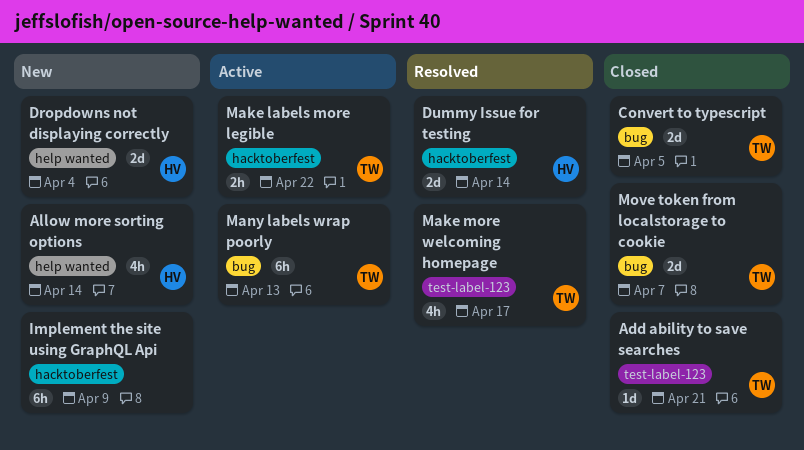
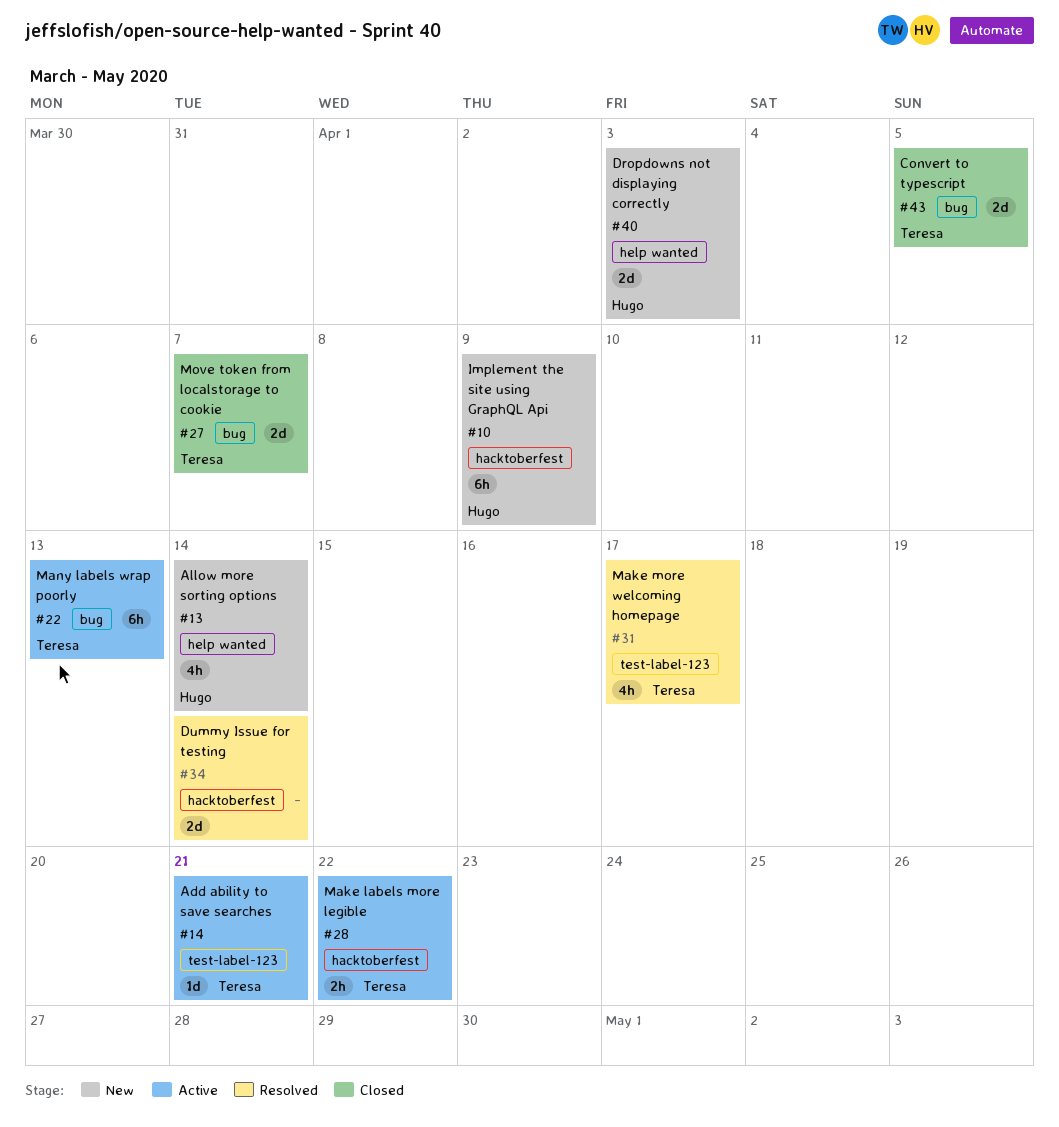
Add ability to save searches, status: Closed -> Active
Dropdowns not displaying correctly, due: Apr 4 -> Apr 3
Dummy Issue for testing, owner: Hugo -> none
Implement the site using GraphQL Api, owner: none -> Hugo

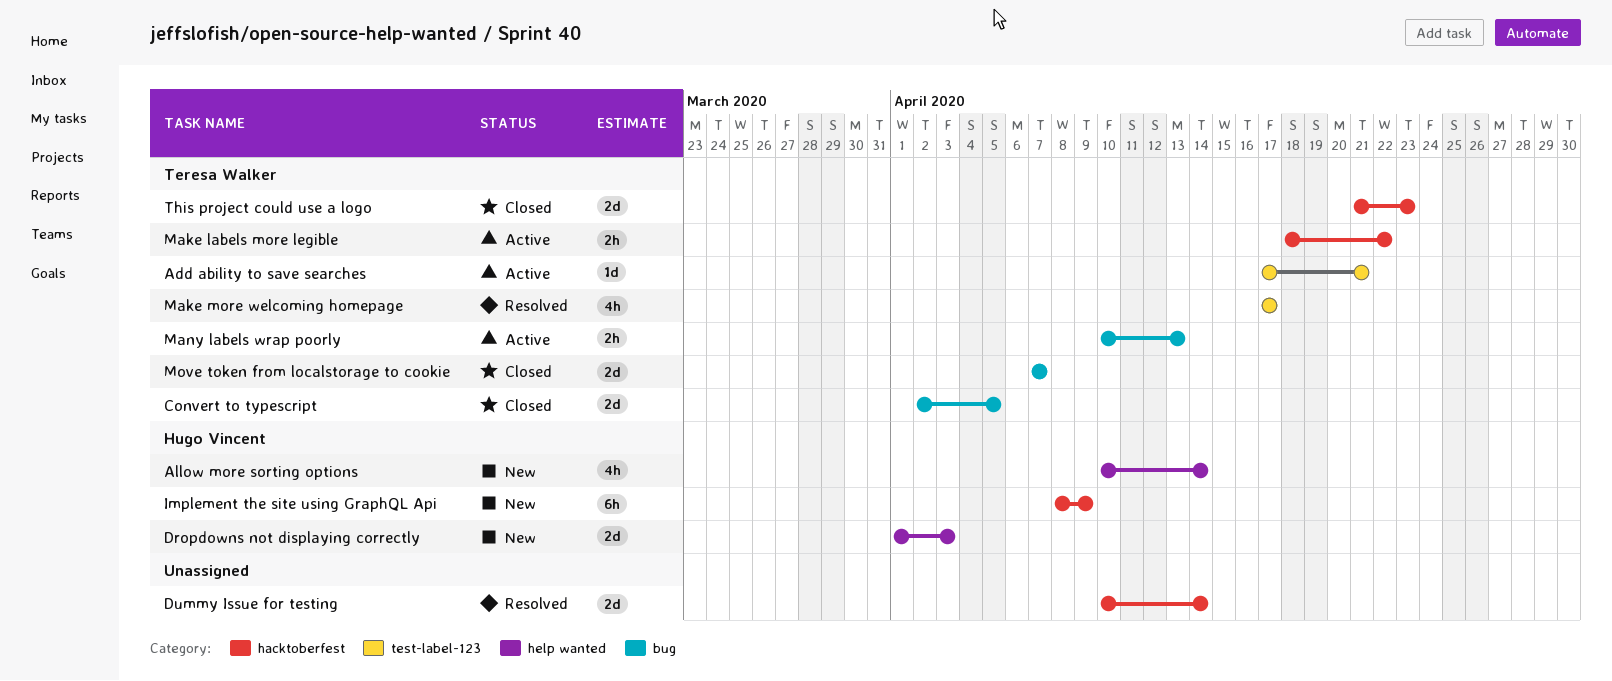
Many labels wrap poorly, estimate: 6h -> 2h
This project could use a logo: none -> present

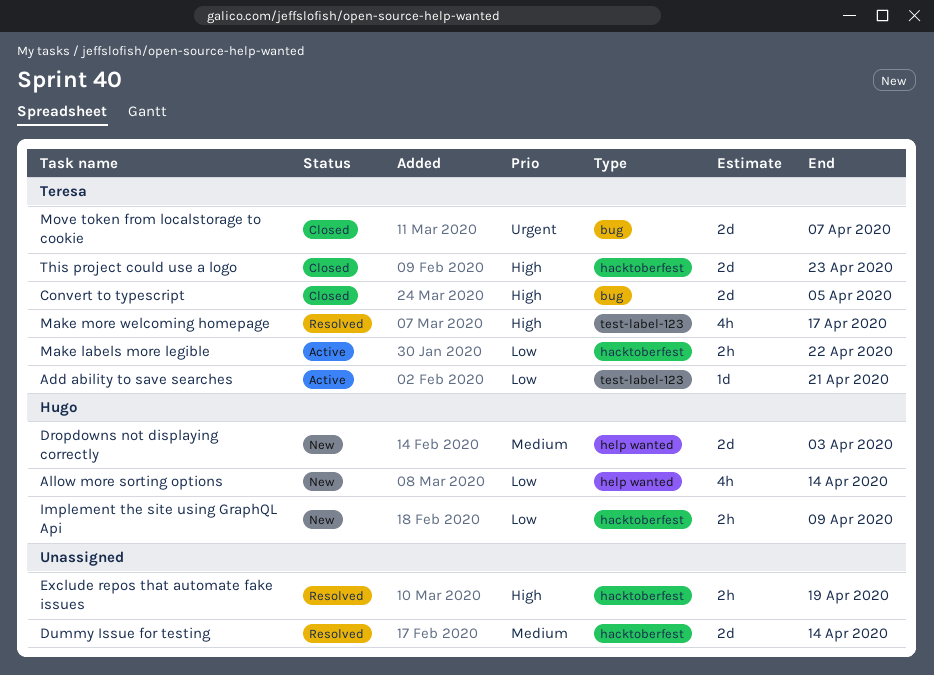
Exclude repos that automate fake issues: none -> present
Implement the site using GraphQL Api, estimate: 6h -> 2h
Many labels wrap poorly: present -> none

